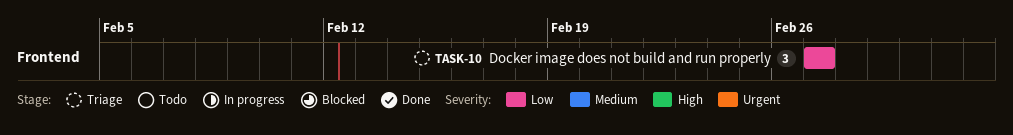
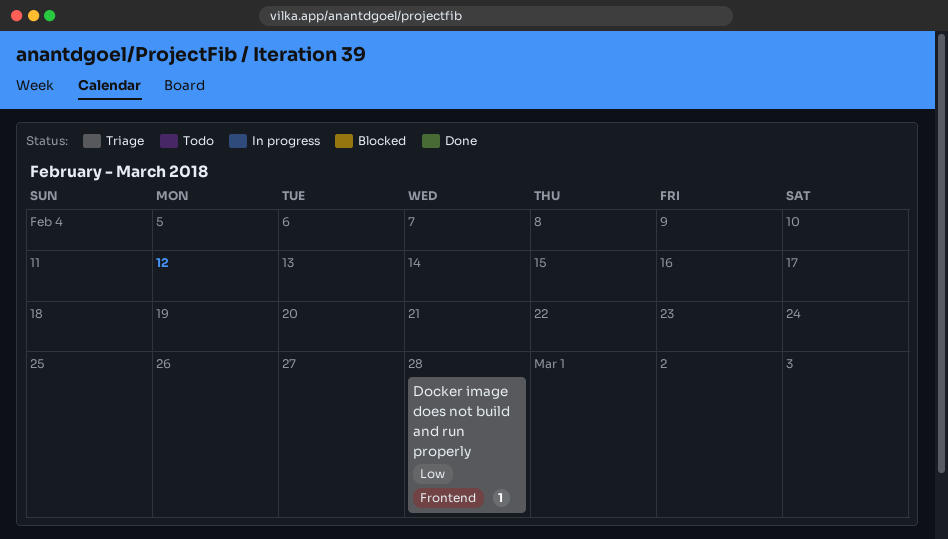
Docker image does not build and run properly, estimate: 3 -> 1
Docker image does not build and run properly, due: Feb 27 -> Feb 28

